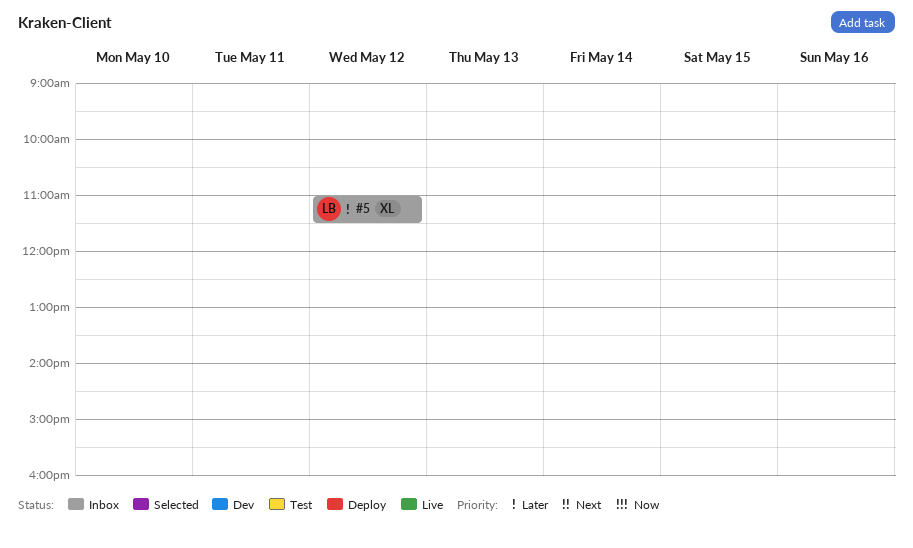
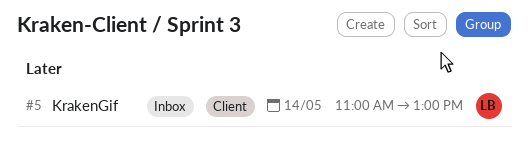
#5, day: May 12 -> May 14
#5, ends: 11:30 -> 13:00

